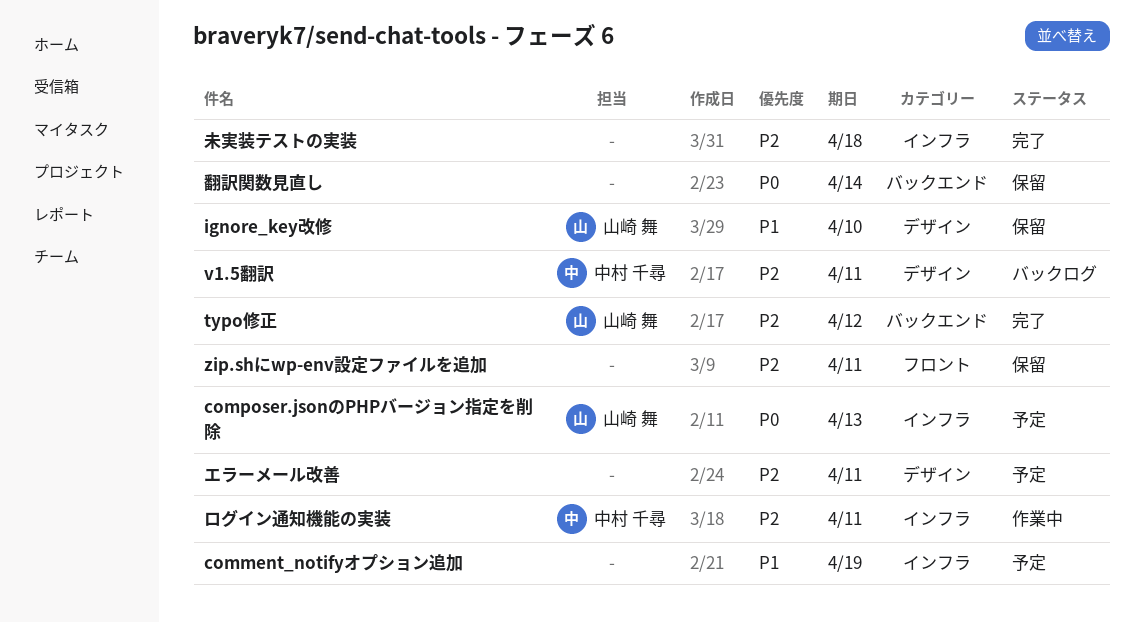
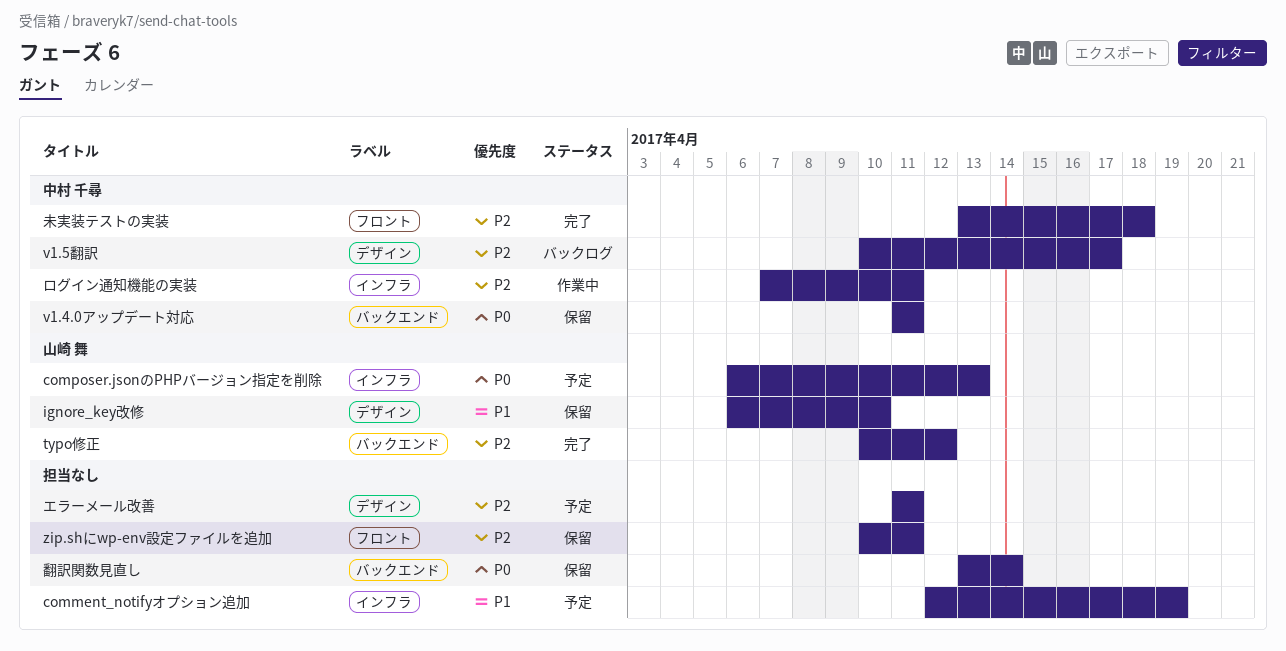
v1.4.0アップデート対応: none -> present
v1.5翻訳, due: Apr 11 -> Apr 17
未実装テストの実装, owner: none -> 中村 千尋
未実装テストの実装, label: インフラ -> フロント

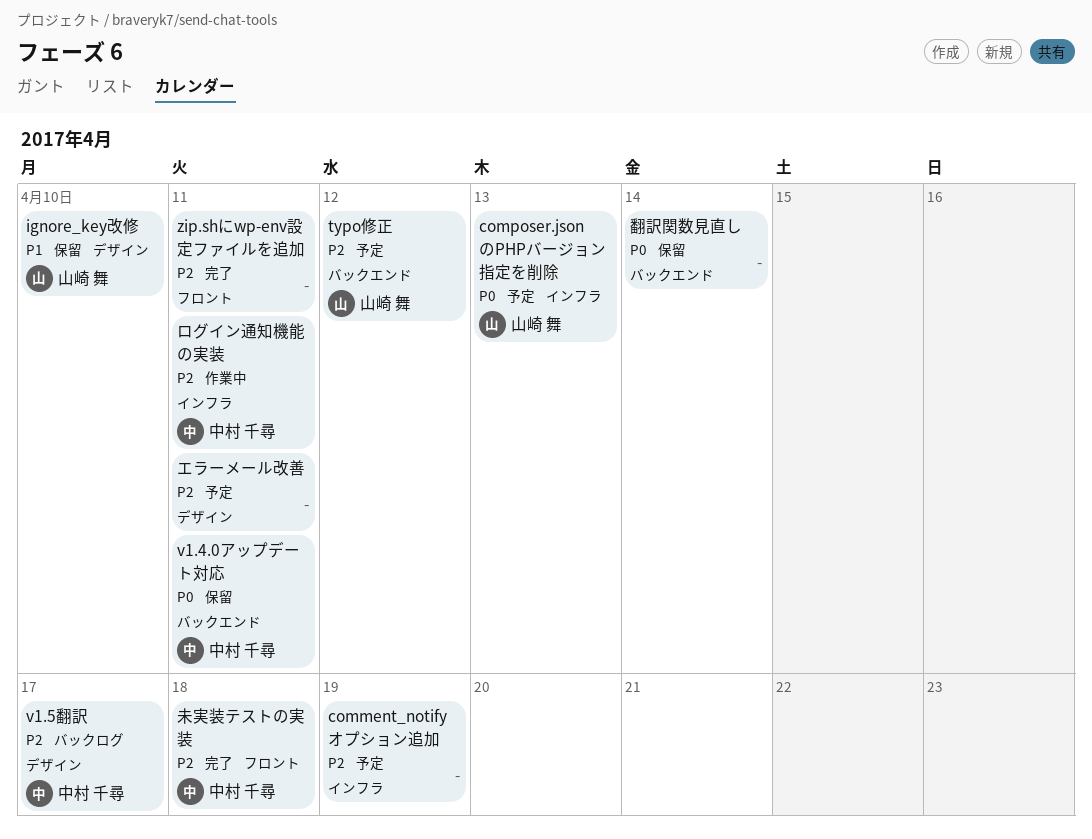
comment_notifyオプション追加, priority: P1 -> P2
typo修正, status: 完了 -> 予定
zip.shにwp-env設定ファイルを追加, status: 保留 -> 完了

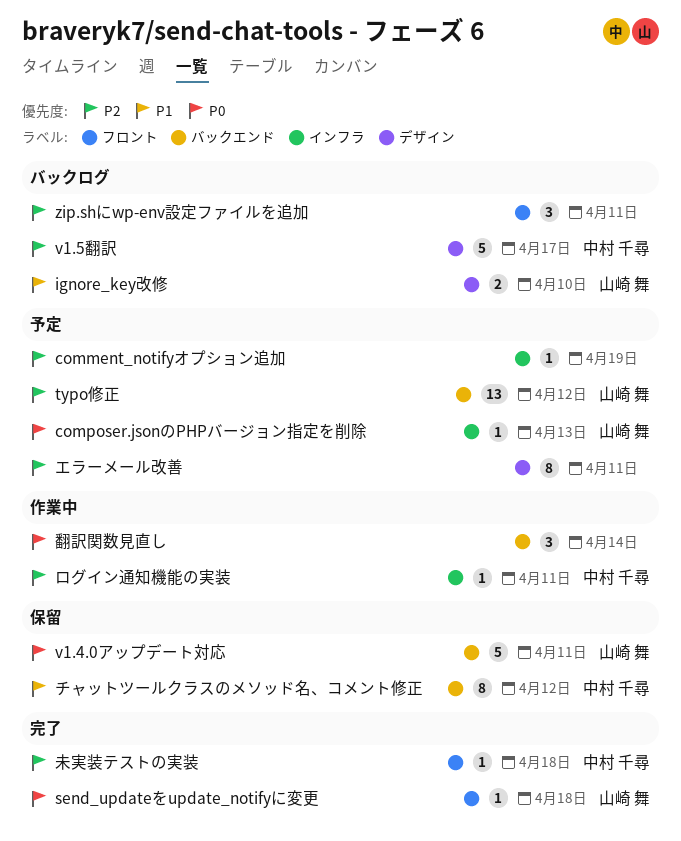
ignore_key改修, status: 保留 -> バックログ
send_updateをupdate_notifyに変更: none -> present
v1.4.0アップデート対応, owner: 中村 千尋 -> 山崎 舞
zip.shにwp-env設定ファイルを追加, status: 完了 -> バックログ
チャットツールクラスのメソッド名、コメント修正: none -> present
翻訳関数見直し, status: 保留 -> 作業中

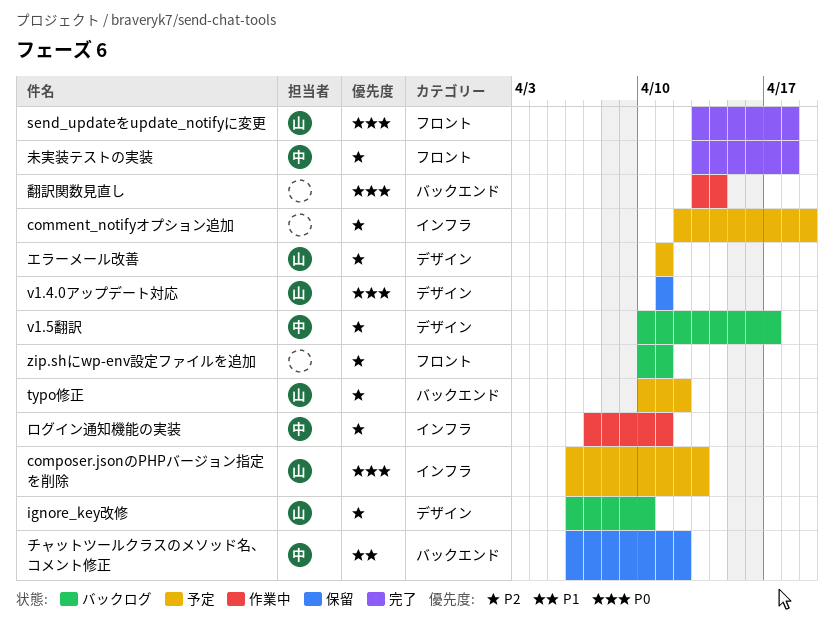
ignore_key改修, priority: P1 -> P2
v1.4.0アップデート対応, label: バックエンド -> デザイン
エラーメール改善, owner: none -> 山崎 舞

